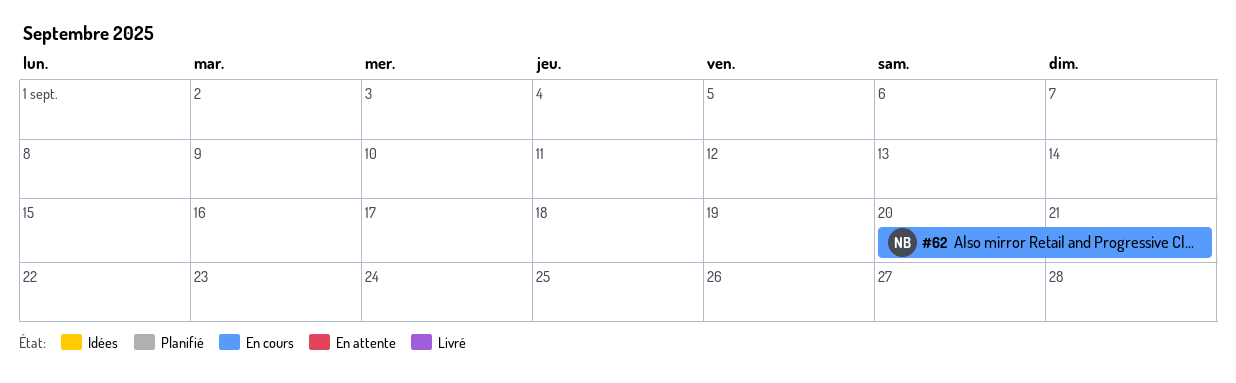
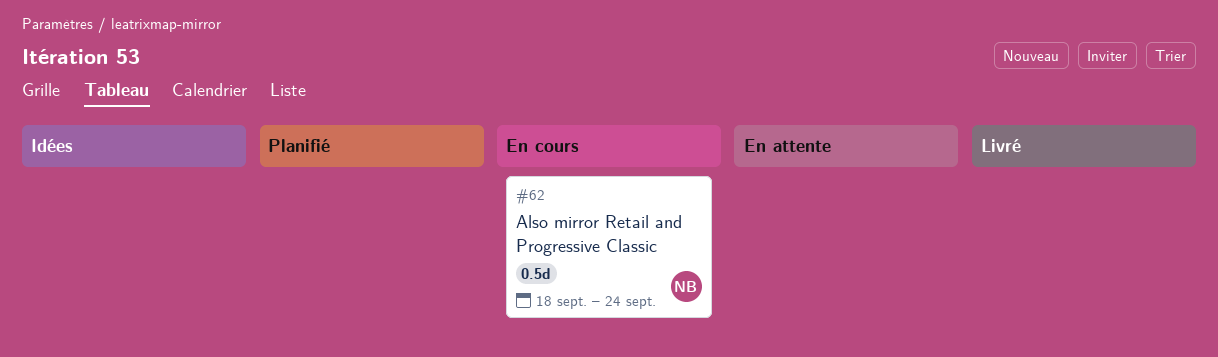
#62, start: Sep 20 -> Sep 18
#62, due: Sep 21 -> Sep 24

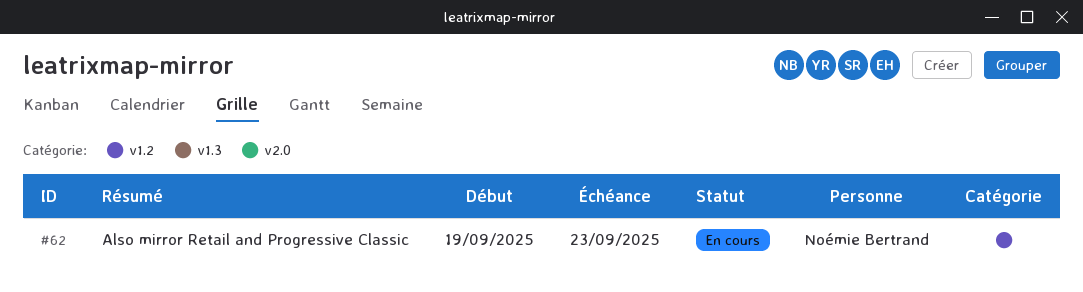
#62, start: Sep 18 -> Sep 19
#62, due: Sep 24 -> Sep 23

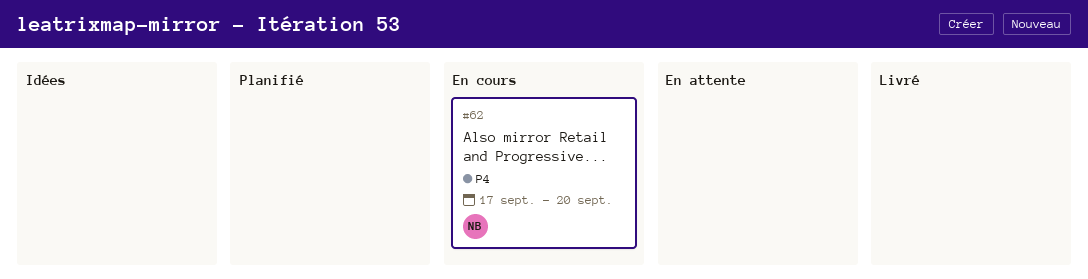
#62, start: Sep 19 -> Sep 17
#62, due: Sep 23 -> Sep 20

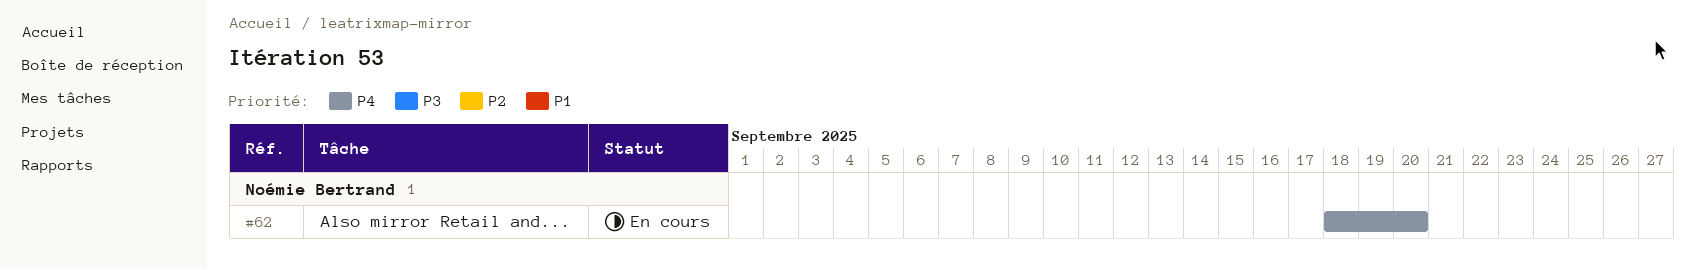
#62, start: Sep 17 -> Sep 18

